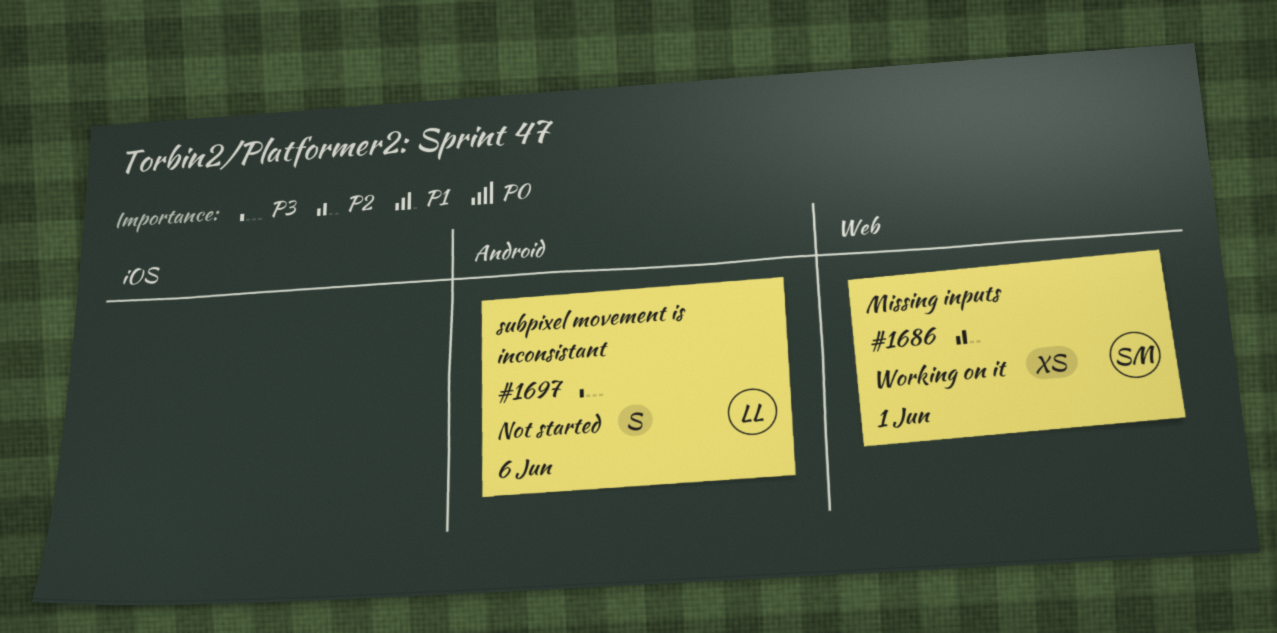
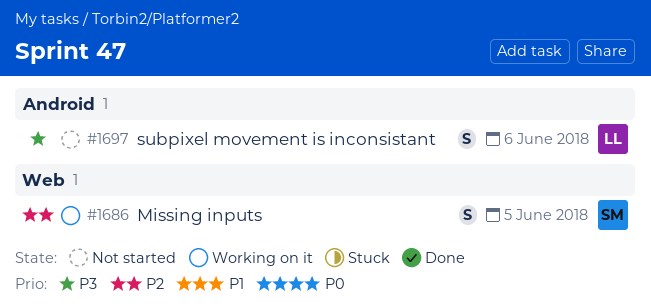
#1686, estimate: XS -> S
#1686, due: Jun 1 -> Jun 5

